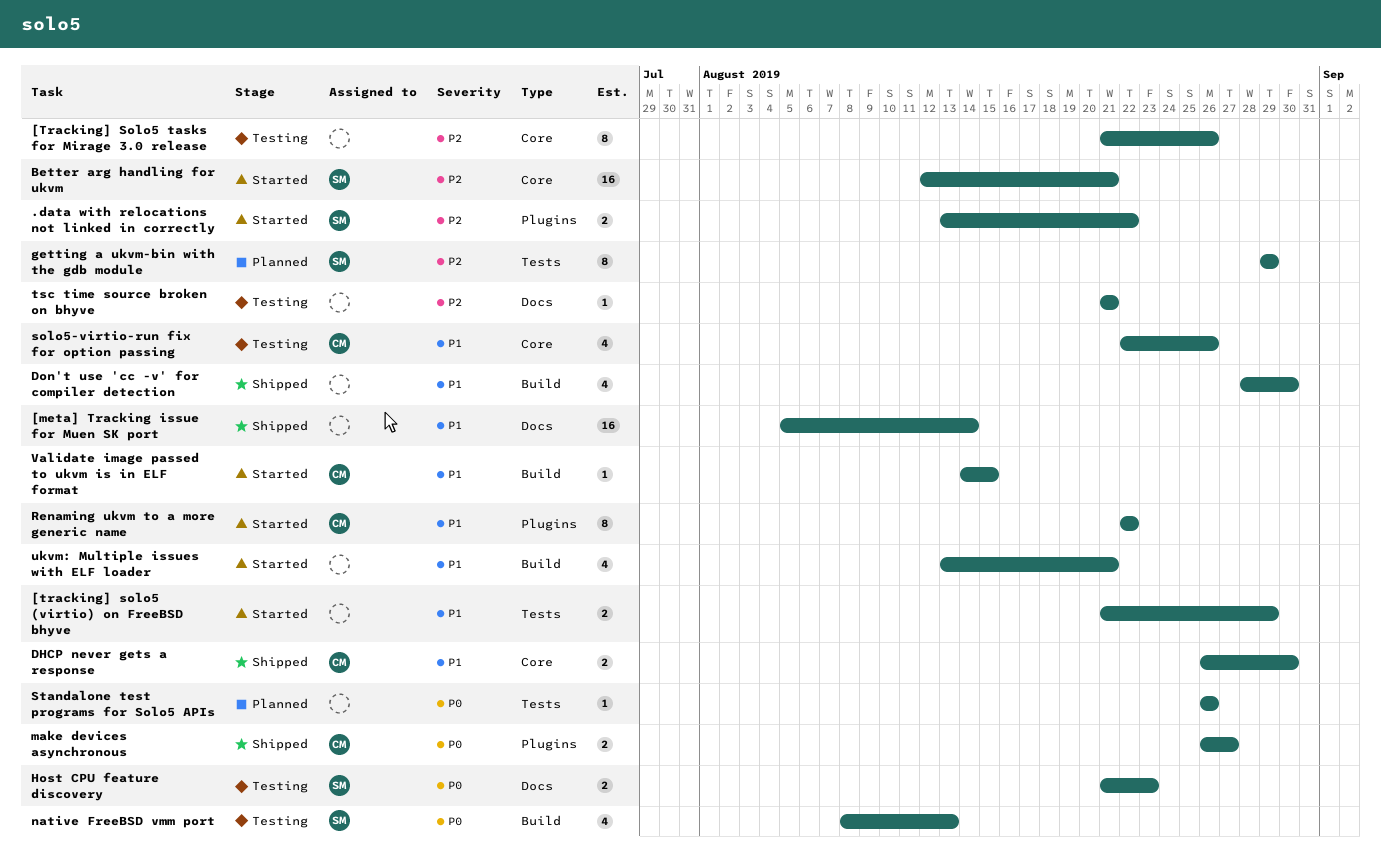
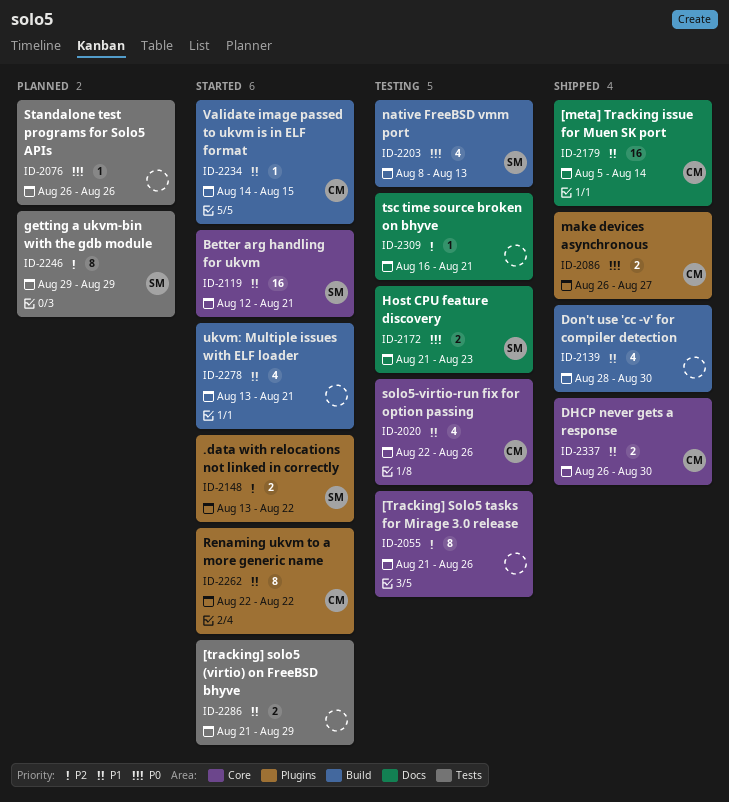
[meta] Tracking issue for Muen SK port, owner: none -> CM
Better arg handling for ukvm, priority: P2 -> P1
tsc time source broken on bhyve, start: Aug 21 -> Aug 16

